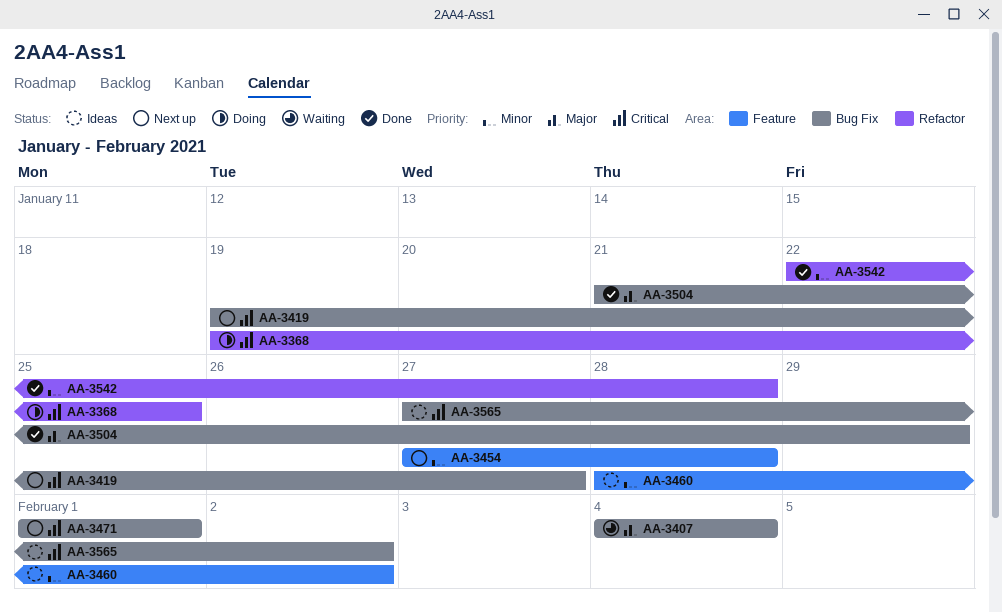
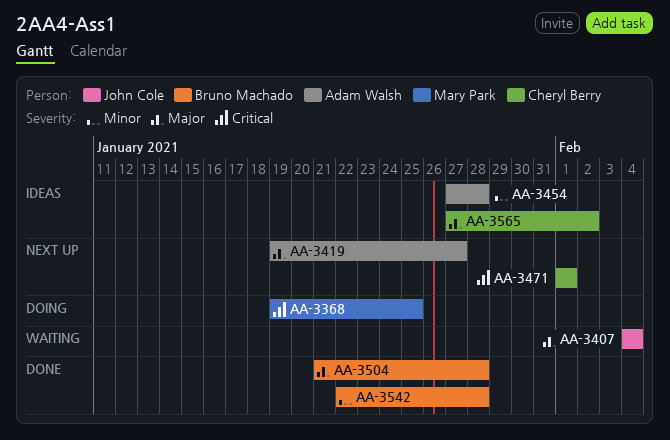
AA-3419, priority: Critical -> Major
AA-3454, status: Next up -> Ideas
AA-3460: present -> none
AA-3504, due: Jan 29 -> Jan 28
AA-3565, priority: Critical -> Major

